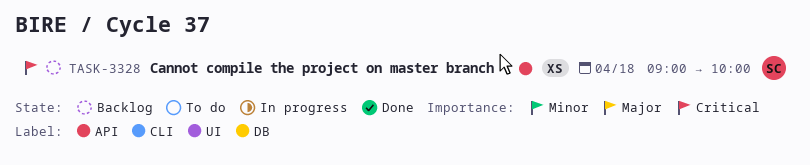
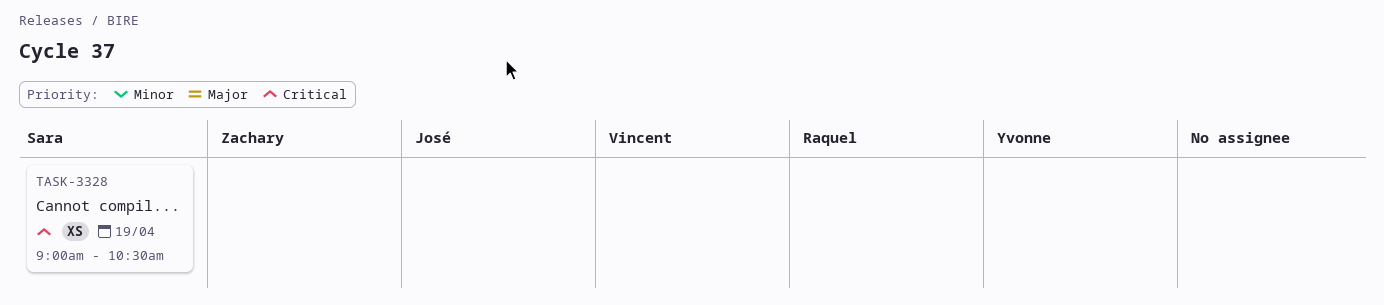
TASK-3328, day: Apr 18 -> Apr 19
TASK-3328, ends: 10:00 -> 10:30

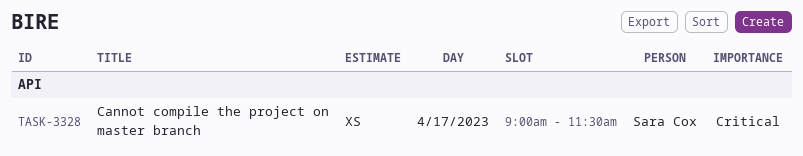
TASK-3328, day: Apr 19 -> Apr 17
TASK-3328, ends: 10:30 -> 11:30

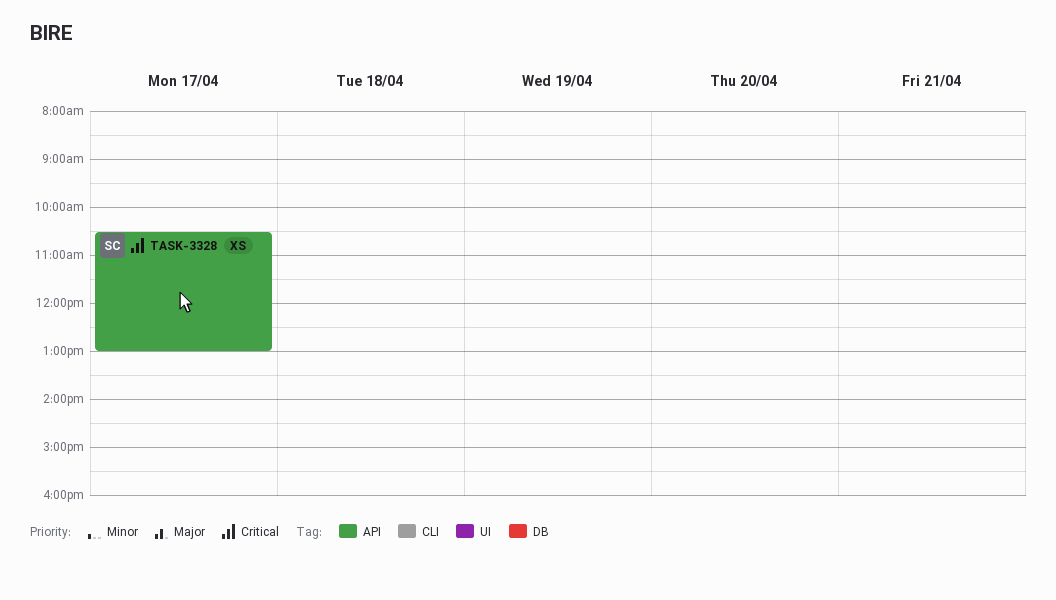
TASK-3328, begins: 09:00 -> 10:30
TASK-3328, ends: 11:30 -> 13:00

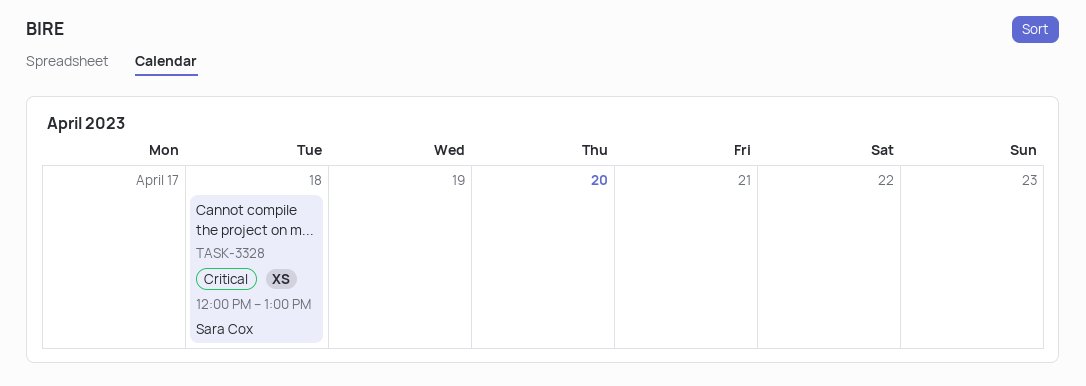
TASK-3328, day: Apr 17 -> Apr 18
TASK-3328, begins: 10:30 -> 12:00

